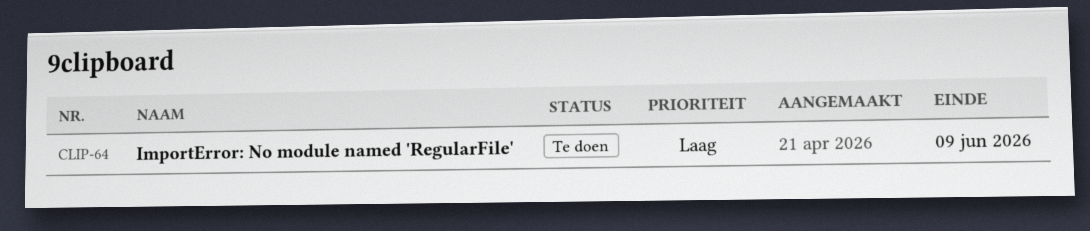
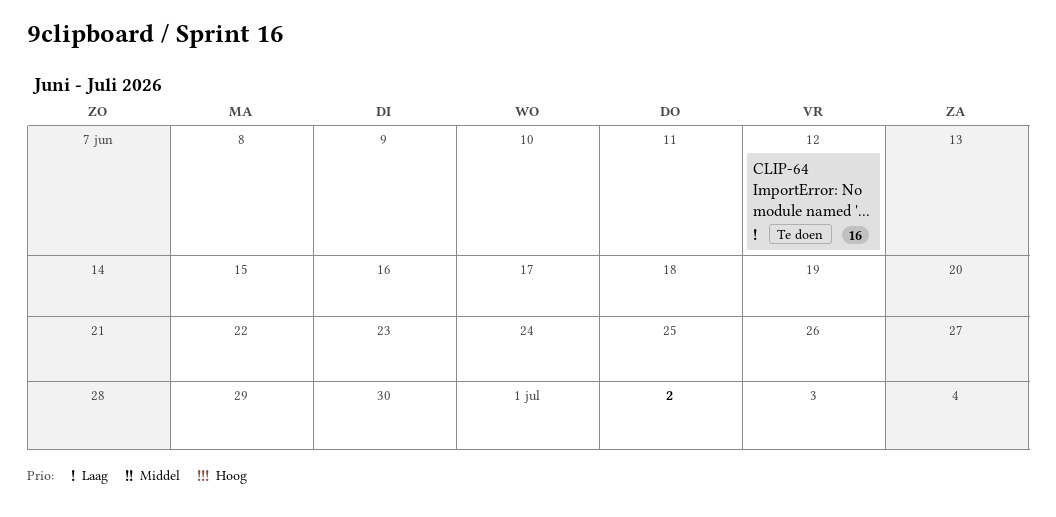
CLIP-64, due: Jun 9 -> Jun 12

